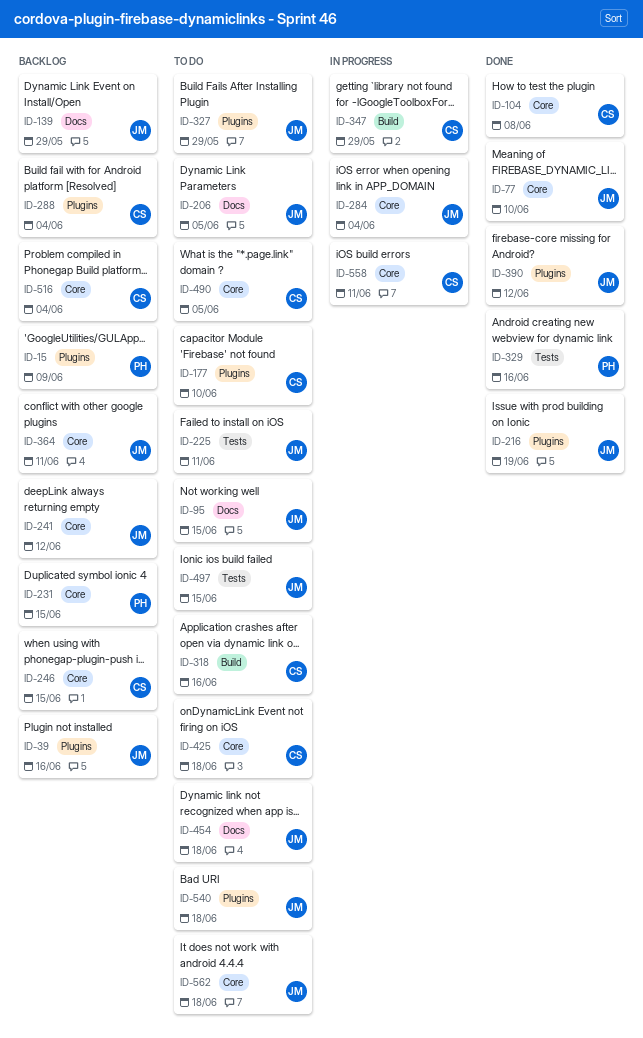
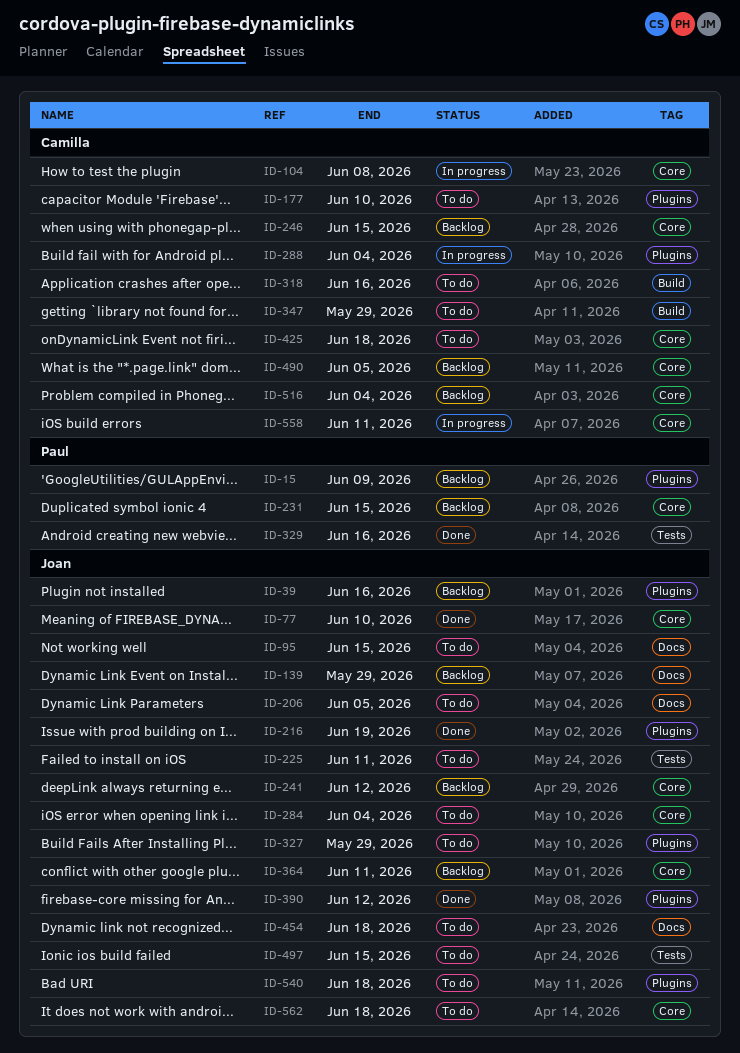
ID-104, status: Done -> In progress
ID-284, status: In progress -> To do
ID-288, status: Backlog -> In progress
ID-347, status: In progress -> To do
ID-490, status: To do -> Backlog

